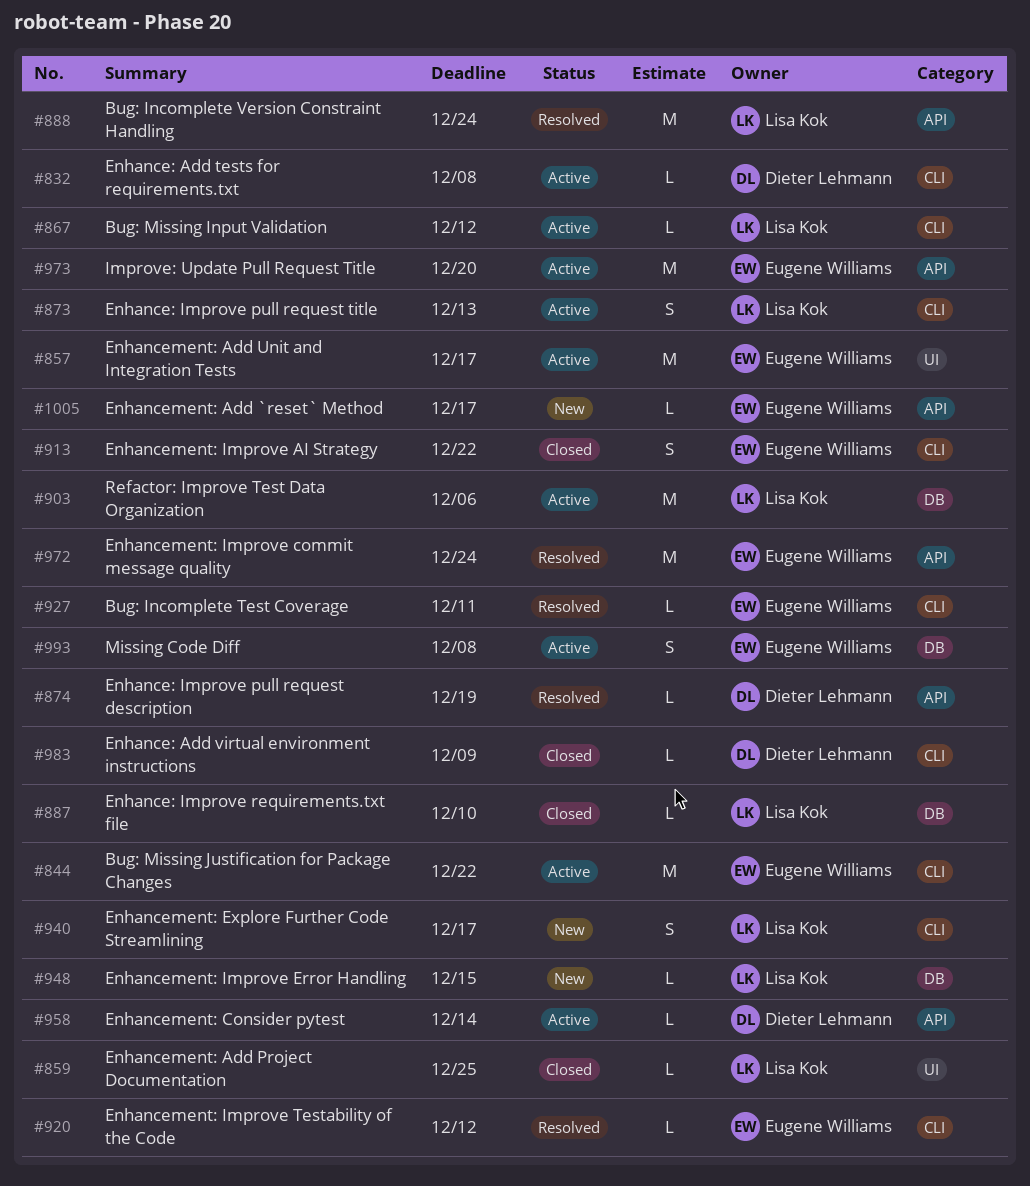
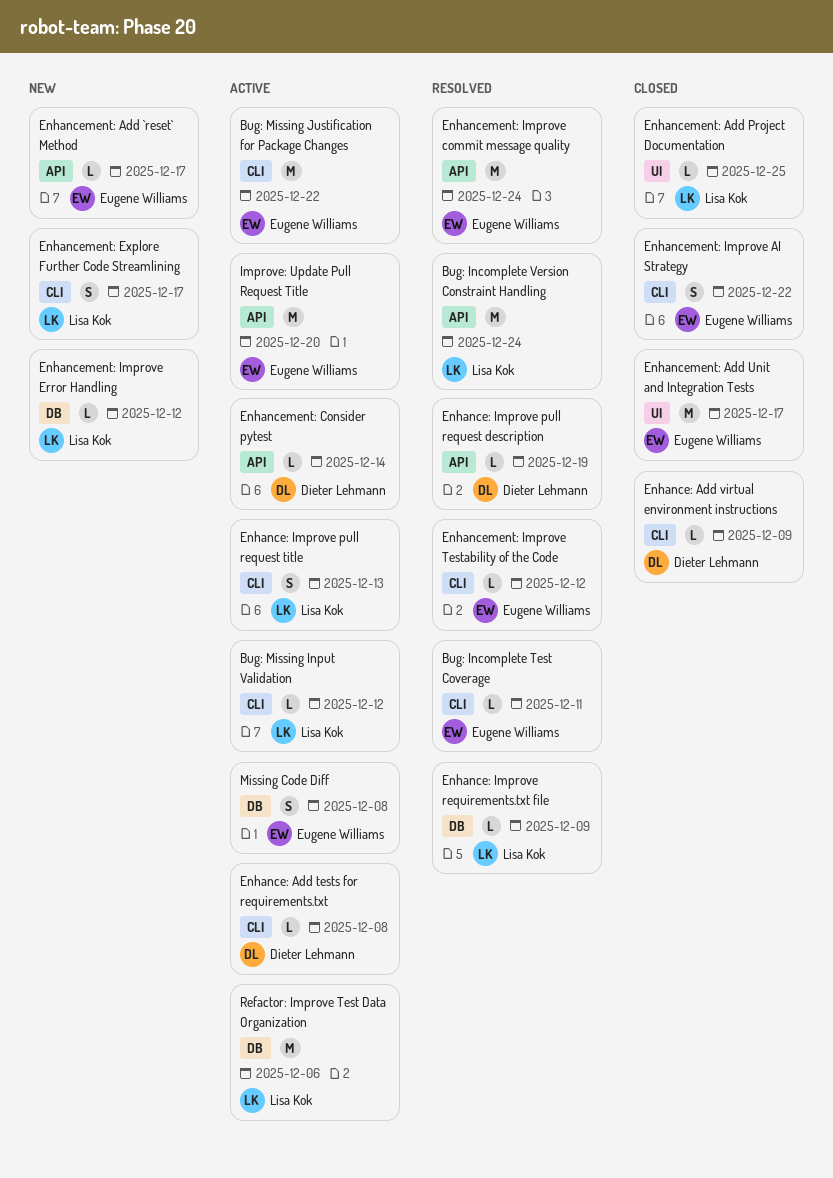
Enhance: Improve requirements.txt file, status: Closed -> Resolved
Enhance: Improve requirements.txt file, due: Dec 10 -> Dec 9
Enhancement: Add Unit and Integration Tests, status: Active -> Closed
Enhancement: Improve Error Handling, due: Dec 15 -> Dec 12

